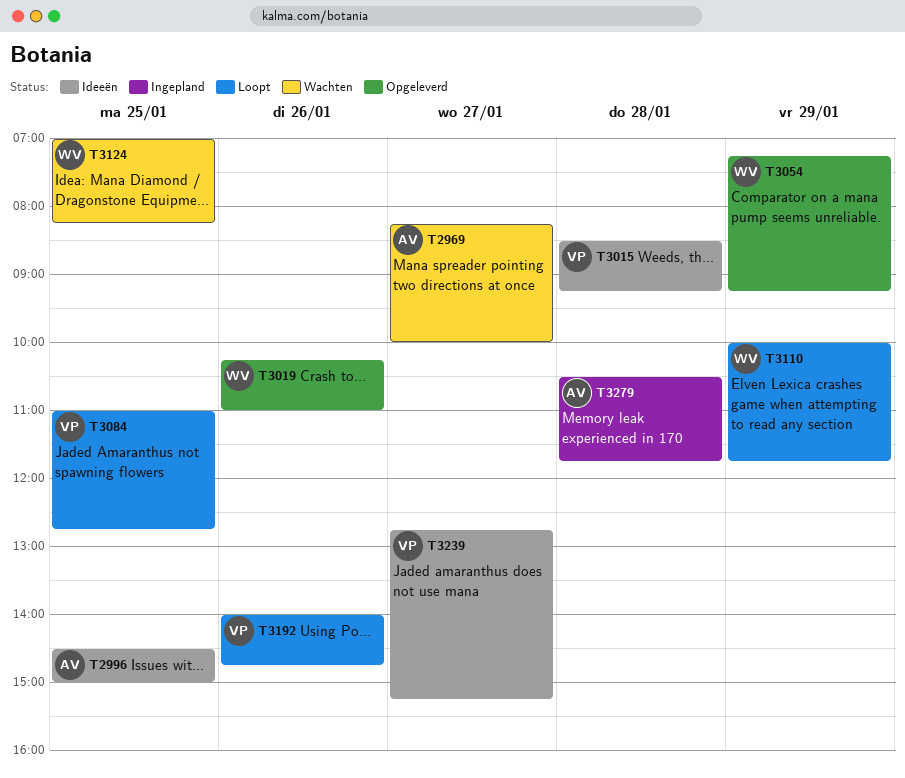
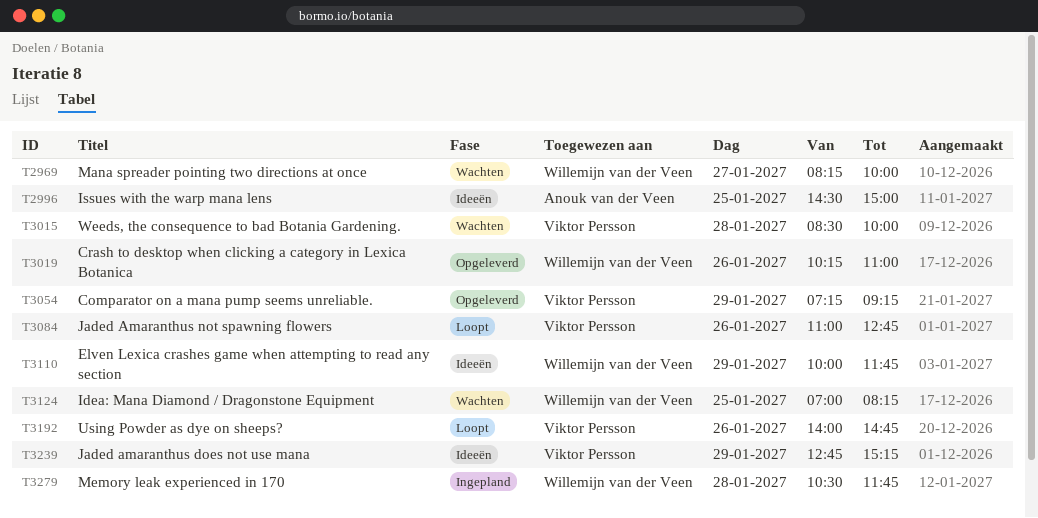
T2969, owner: Anouk van der Veen -> Willemijn van der Veen
T3015, status: Ideeën -> Wachten
T3015, ends: 09:15 -> 10:00
T3054, owner: Willemijn van der Veen -> Viktor Persson
T3084, day: Jan 25 -> Jan 26
T3110, status: Loopt -> Ideeën
T3239, day: Jan 27 -> Jan 29
T3279, owner: Anouk van der Veen -> Willemijn van der Veen

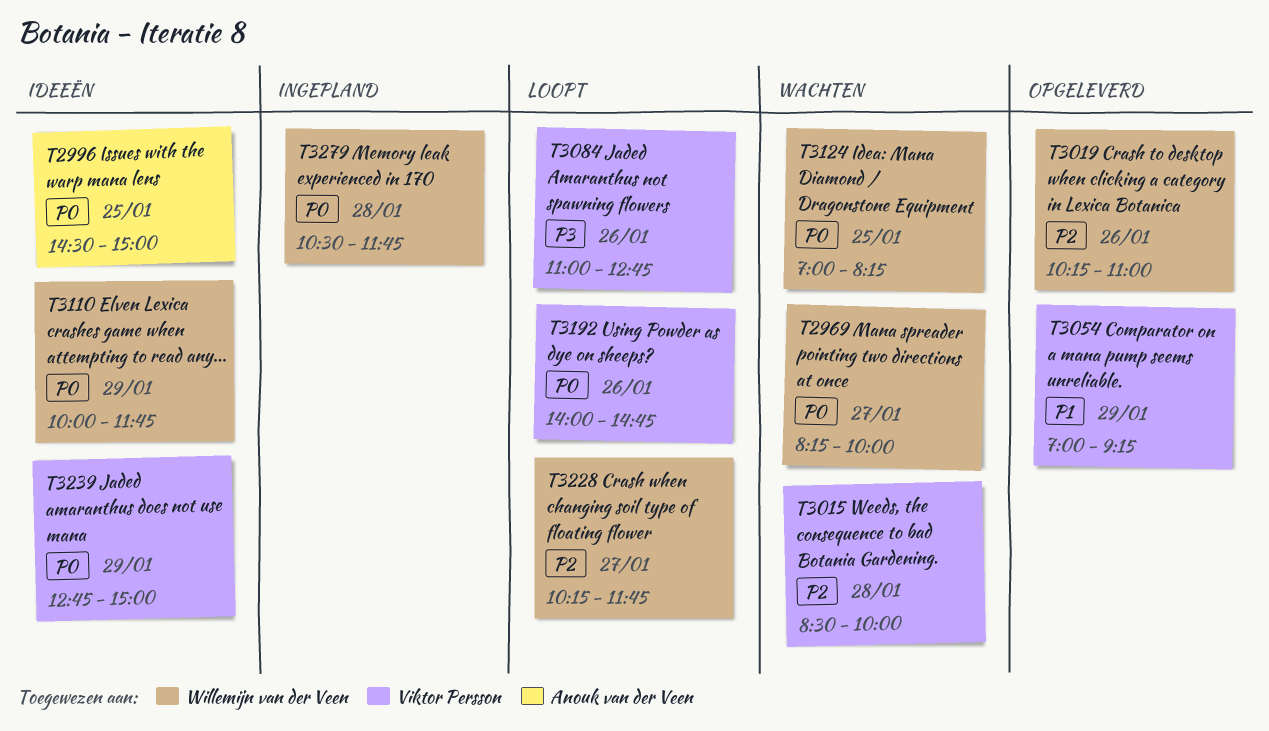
T3054, begins: 07:15 -> 07:00
T3228: none -> present
T3239, ends: 15:15 -> 15:00

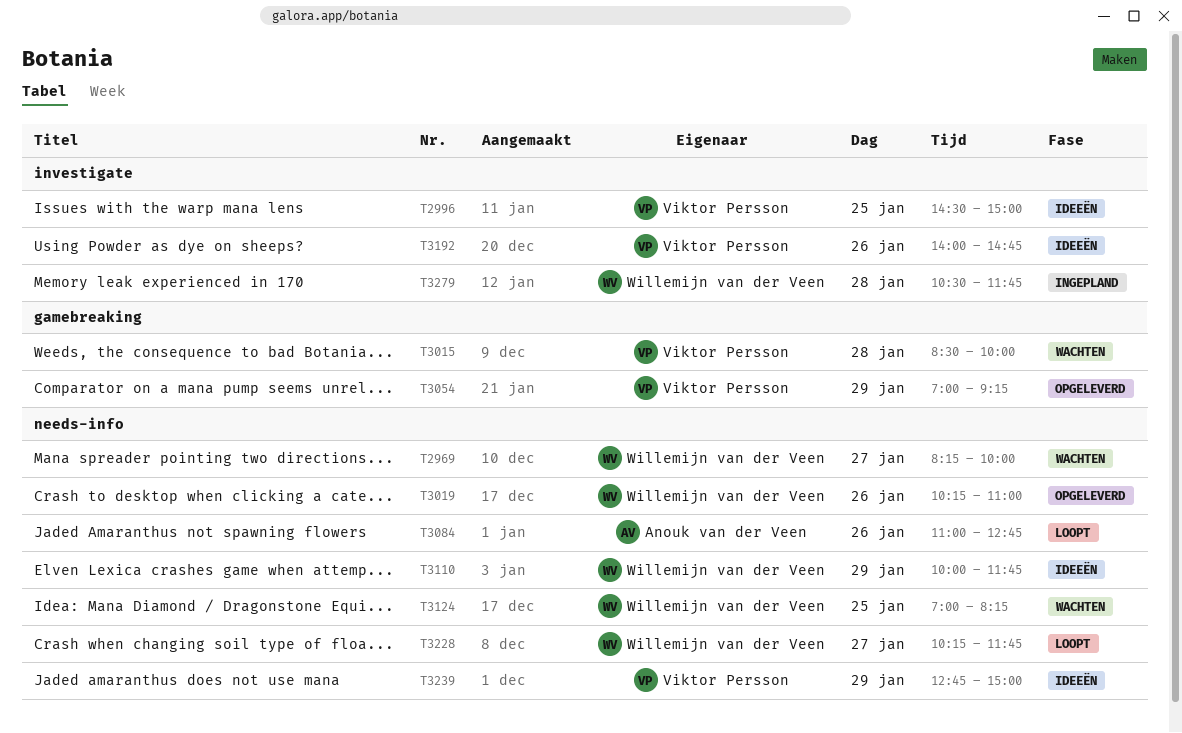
T2996, owner: Anouk van der Veen -> Viktor Persson
T3084, owner: Viktor Persson -> Anouk van der Veen
T3192, status: Loopt -> Ideeën

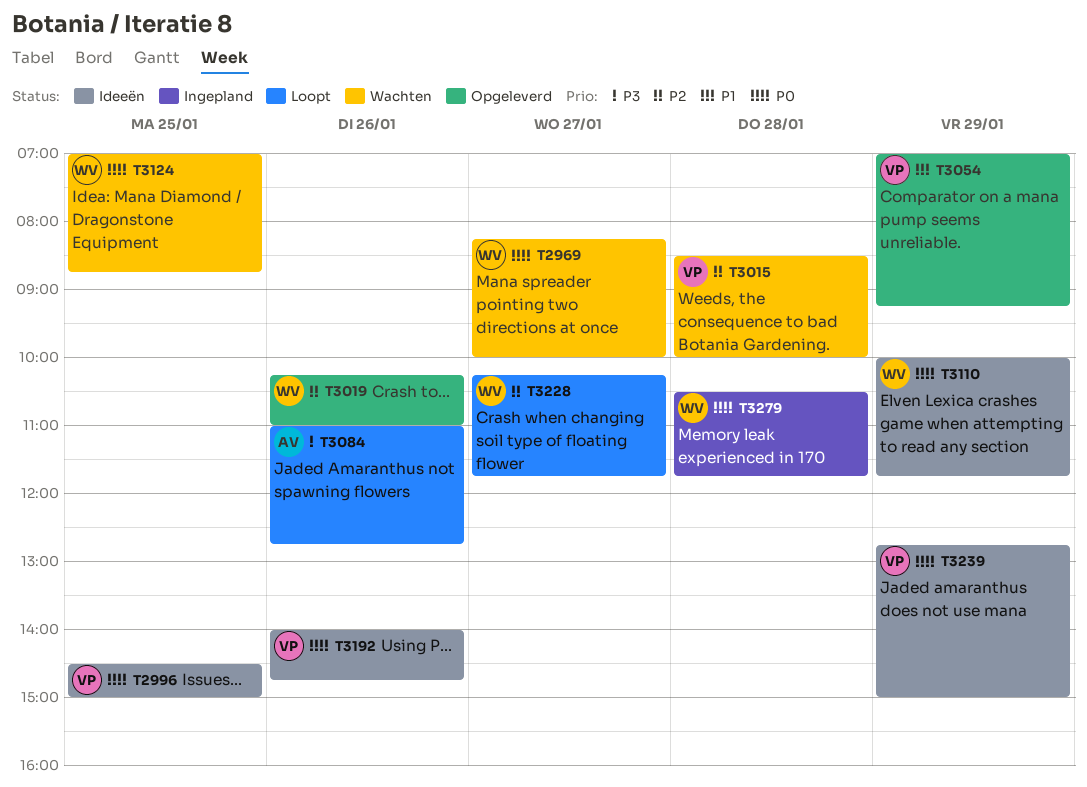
T3124, ends: 08:15 -> 08:45

